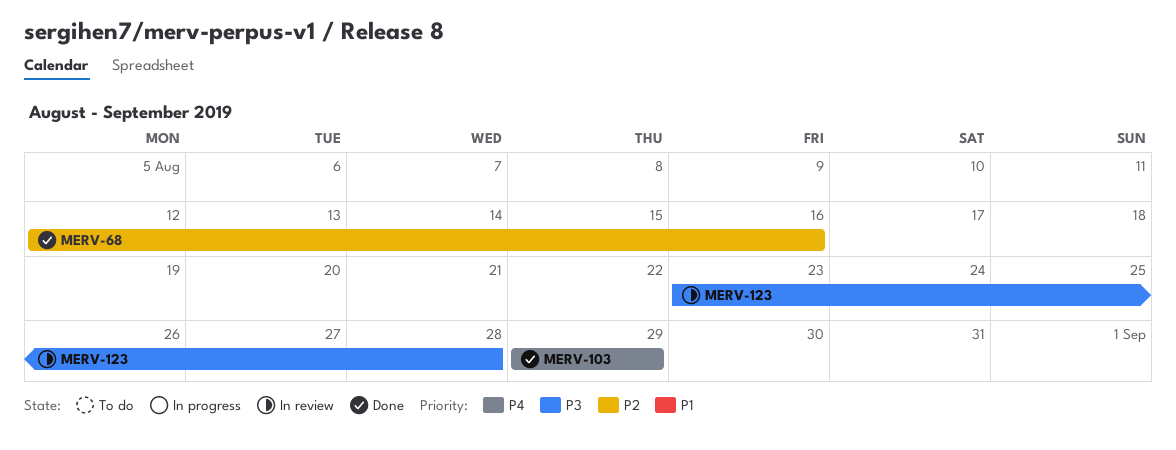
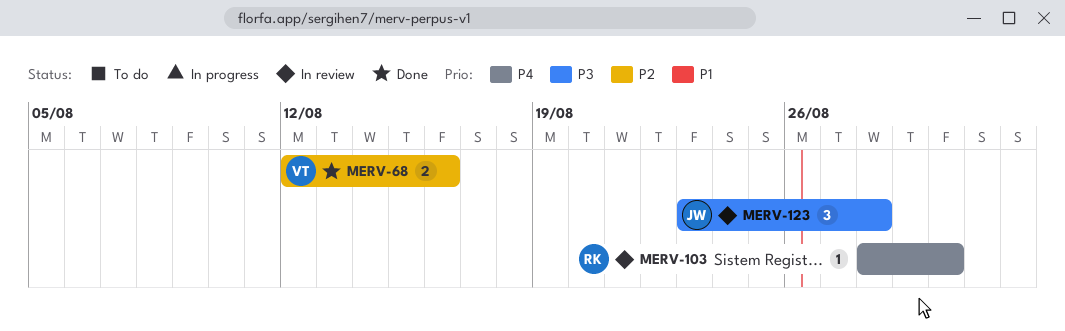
MERV-103, status: Done -> In review
MERV-103, start: Aug 29 -> Aug 28
MERV-103, due: Aug 29 -> Aug 30

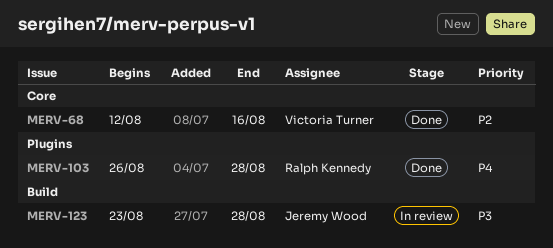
MERV-103, status: In review -> Done
MERV-103, start: Aug 28 -> Aug 26
MERV-103, due: Aug 30 -> Aug 28

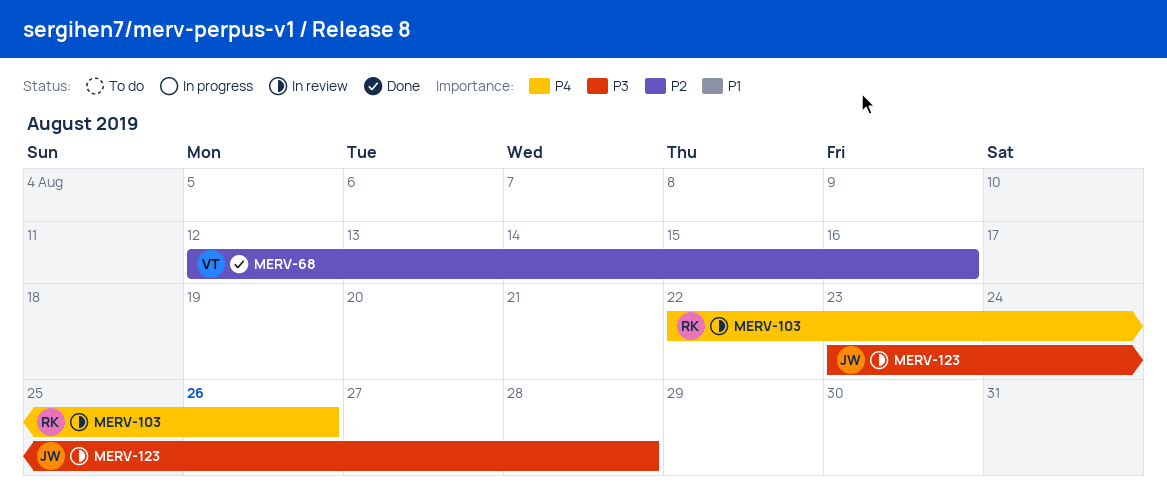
MERV-103, status: Done -> In review
MERV-103, start: Aug 26 -> Aug 22
MERV-103, due: Aug 28 -> Aug 26

